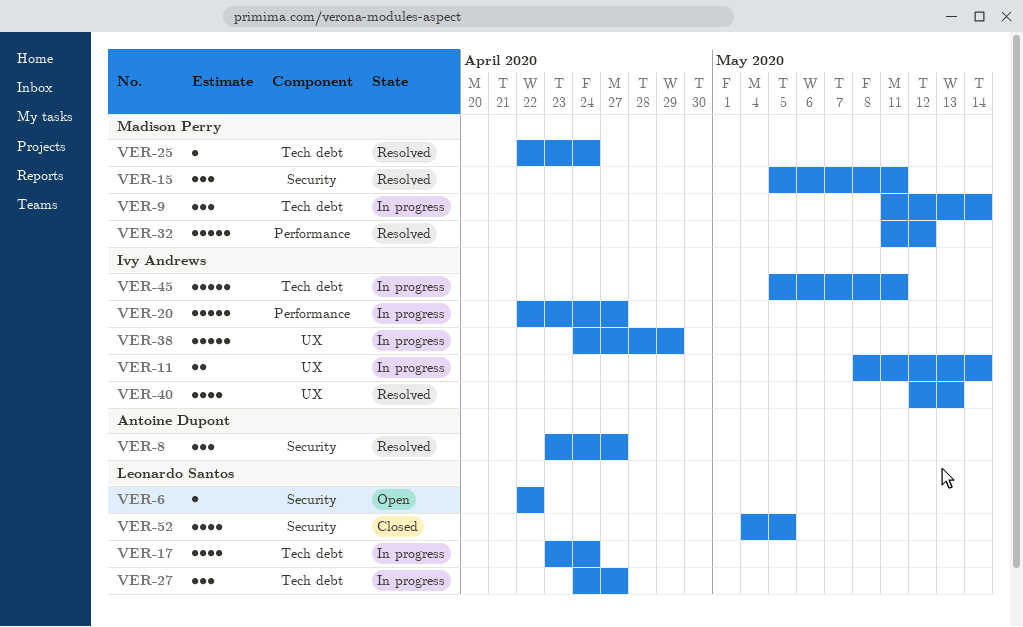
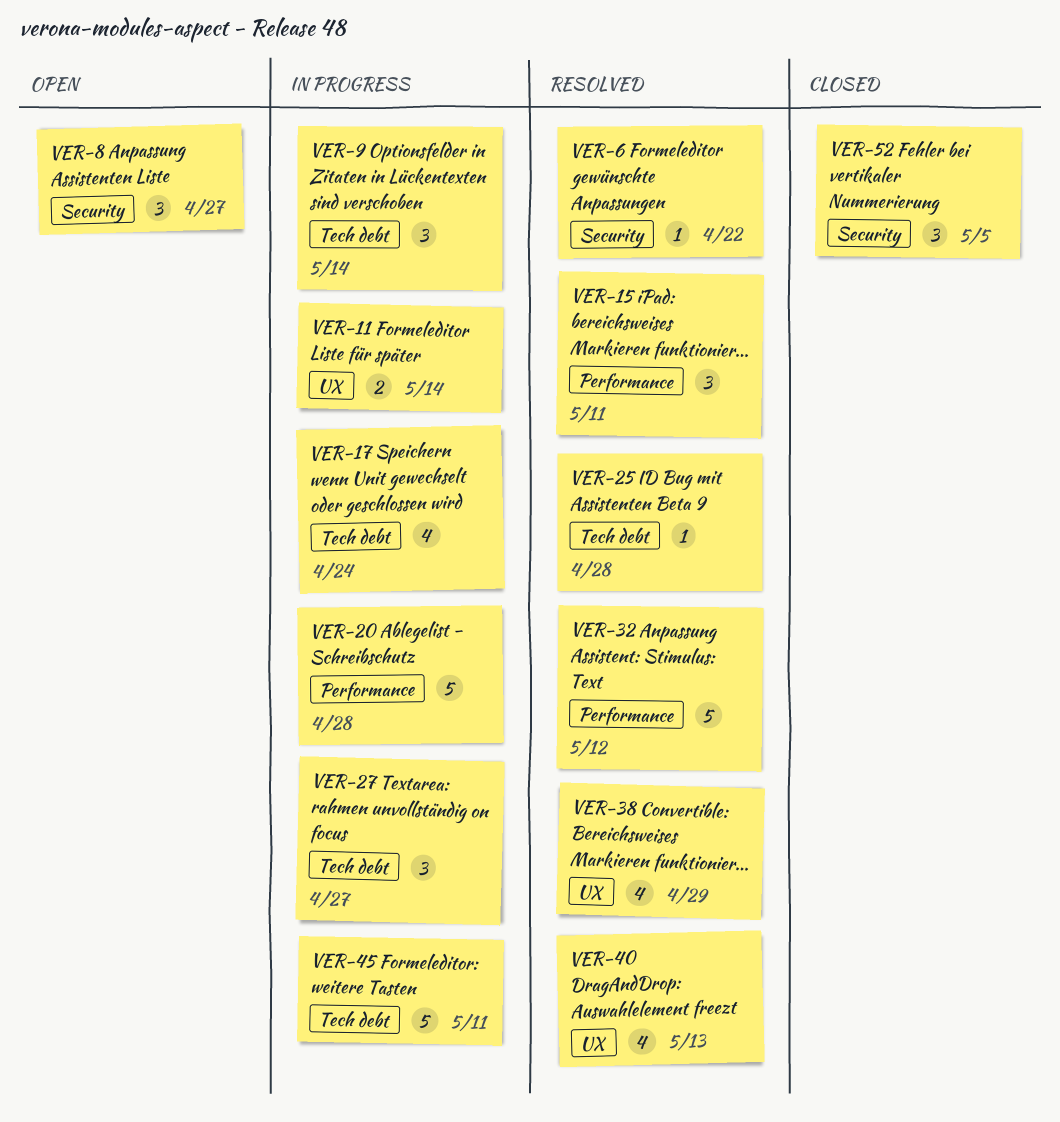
VER-6, status: Open -> Resolved
VER-8, status: Resolved -> Open
VER-15, label: Security -> Performance
VER-20, due: Apr 27 -> Apr 28
VER-25, due: Apr 24 -> Apr 28
VER-38, status: In progress -> Resolved
VER-38, estimate: 5 -> 4
VER-52, estimate: 4 -> 3

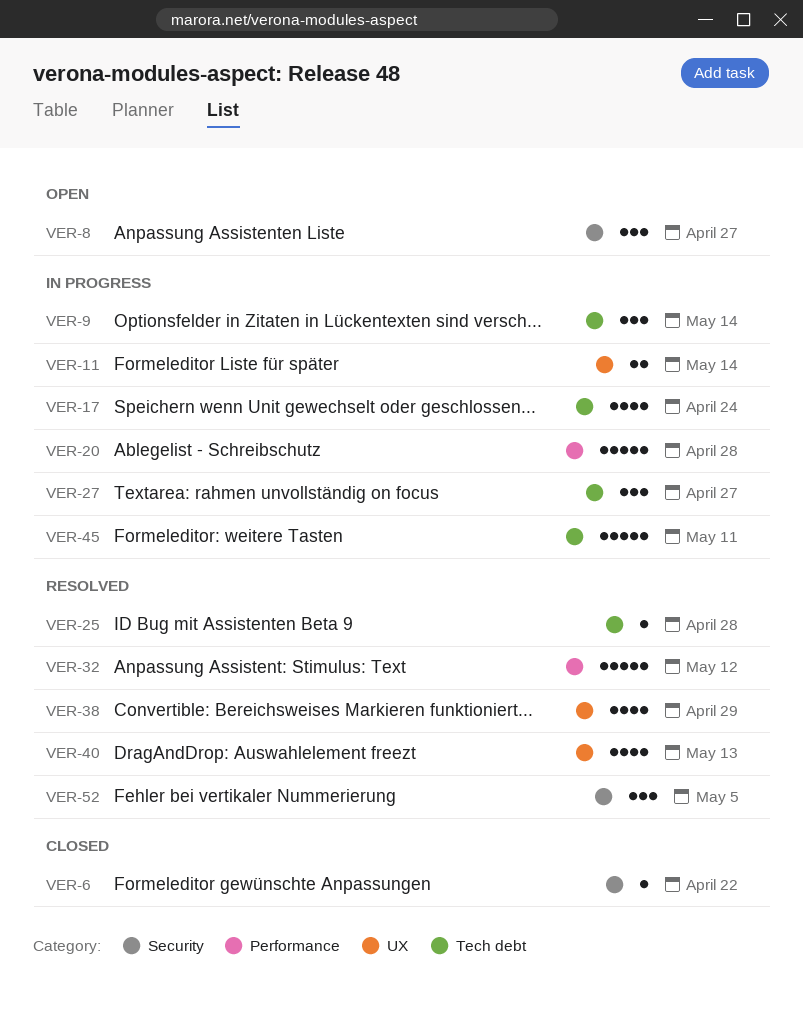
VER-6, status: Resolved -> Closed
VER-15: present -> none
VER-52, status: Closed -> Resolved

